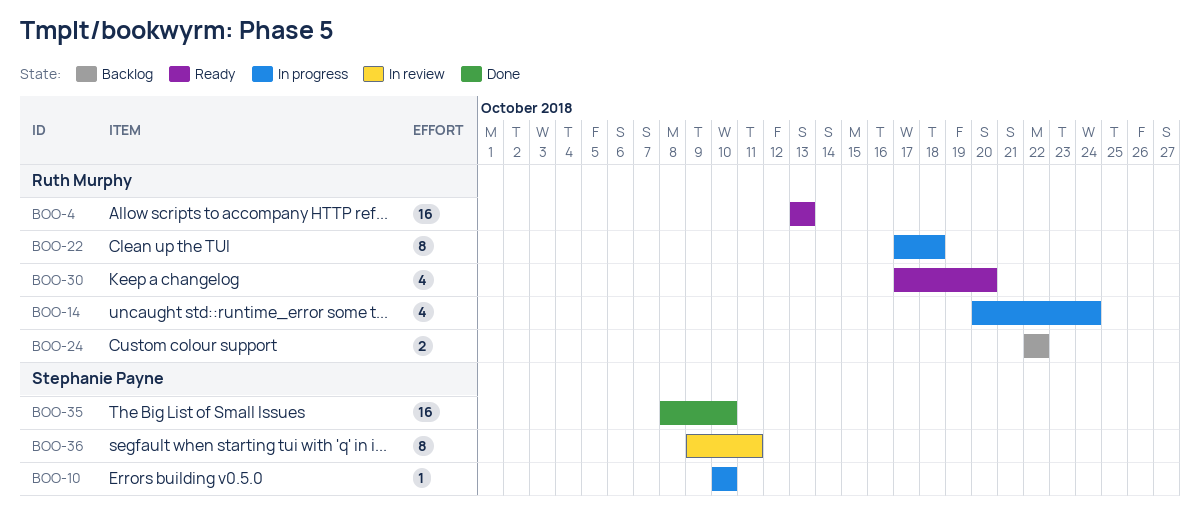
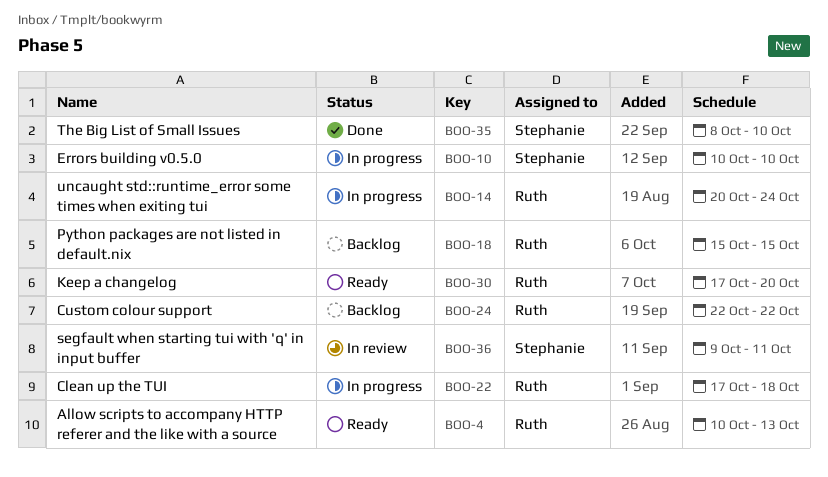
BOO-4, start: Oct 13 -> Oct 10
BOO-18: none -> present

